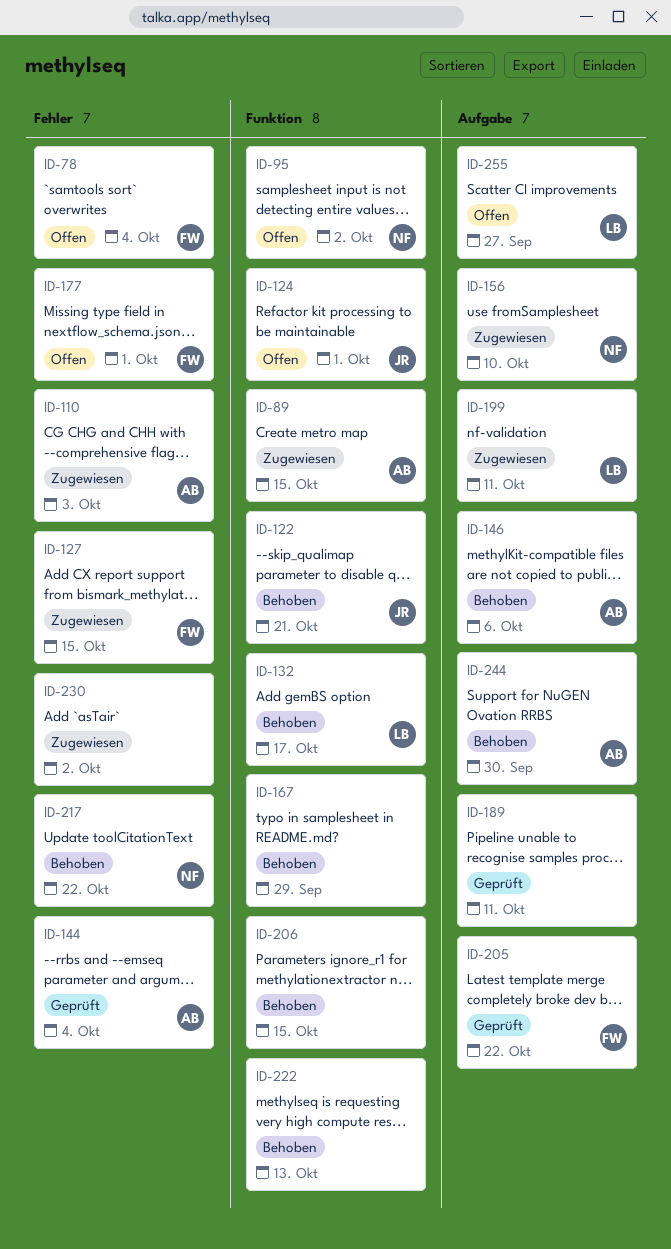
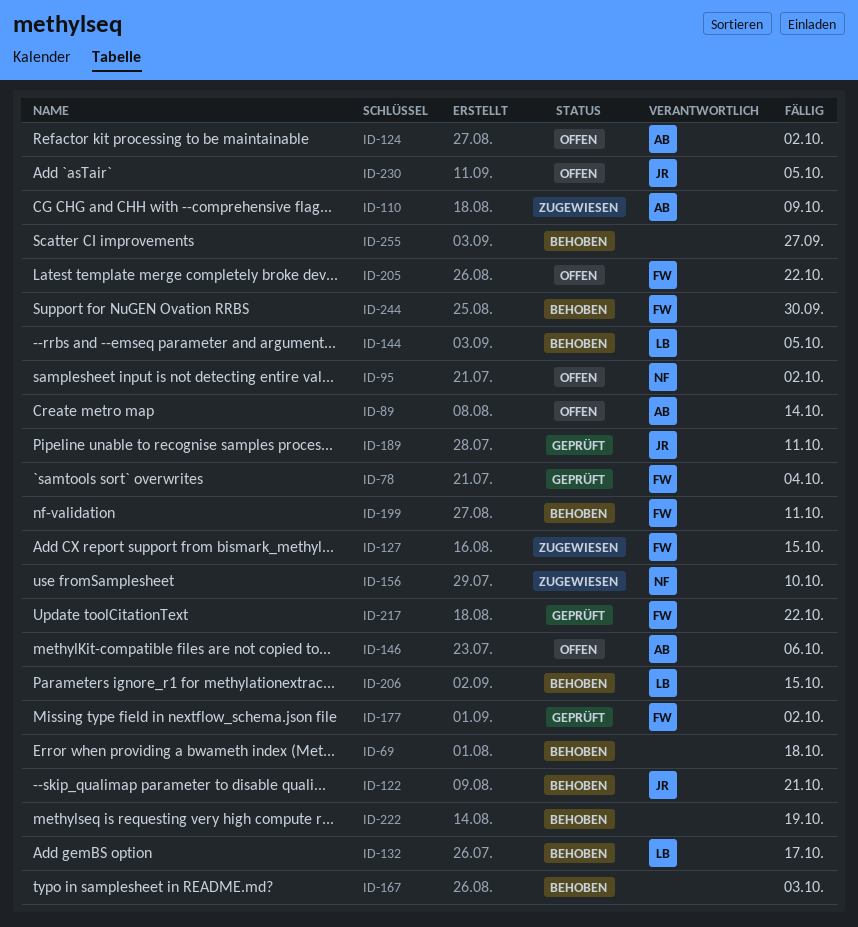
ID-69: none -> present
ID-78, status: Offen -> Geprüft
ID-89, status: Zugewiesen -> Offen
ID-89, due: Oct 15 -> Oct 14
ID-110, due: Oct 3 -> Oct 9
ID-124, owner: JR -> AB
ID-124, due: Oct 1 -> Oct 2
ID-144, status: Geprüft -> Behoben
ID-144, owner: AB -> LB
ID-144, due: Oct 4 -> Oct 5
ID-146, status: Behoben -> Offen
ID-167, due: Sep 29 -> Oct 3
ID-177, status: Offen -> Geprüft
ID-177, due: Oct 1 -> Oct 2
ID-189, owner: none -> JR
ID-199, status: Zugewiesen -> Behoben
ID-199, owner: LB -> FW
ID-205, status: Geprüft -> Offen
ID-206, owner: none -> LB
ID-217, status: Behoben -> Geprüft
ID-217, owner: NF -> FW
ID-222, due: Oct 13 -> Oct 19
ID-230, status: Zugewiesen -> Offen
ID-230, owner: none -> JR
ID-230, due: Oct 2 -> Oct 5
ID-244, owner: AB -> FW
ID-255, status: Offen -> Behoben
ID-255, owner: LB -> none

